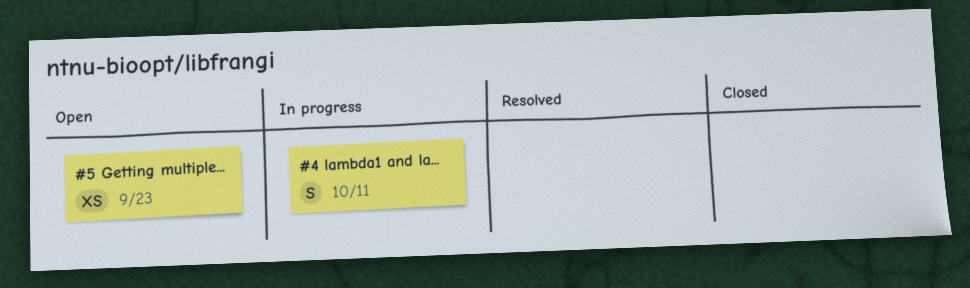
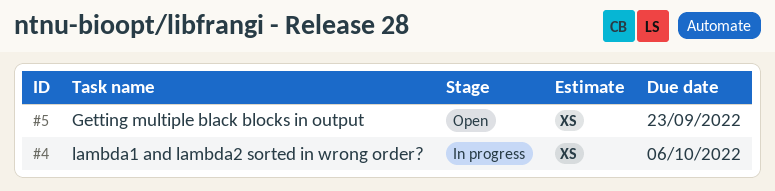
#4, estimate: S -> XS
#4, due: Oct 11 -> Oct 6

